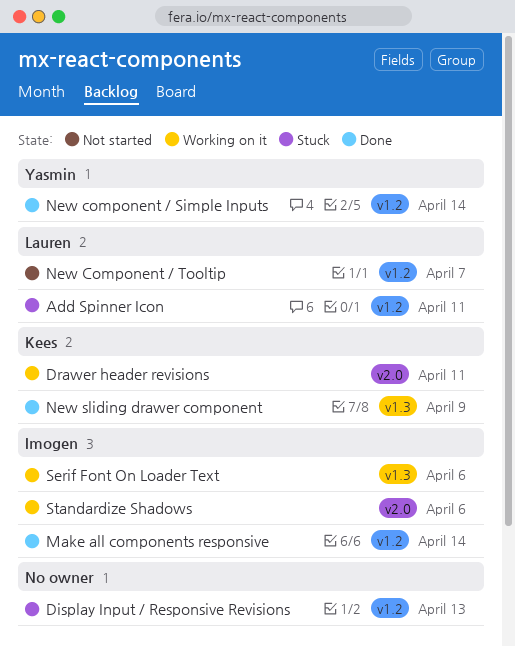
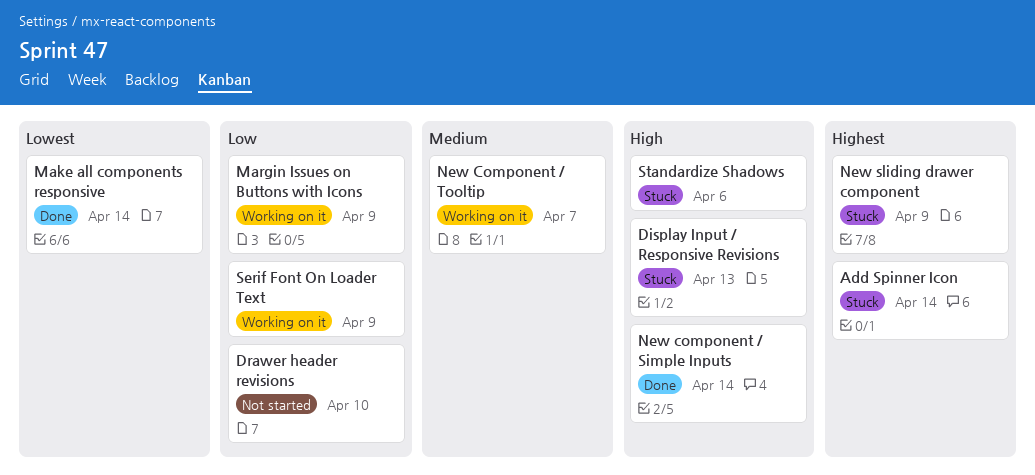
Add Spinner Icon, due: Apr 11 -> Apr 14
Drawer header revisions, status: Working on it -> Not started
Drawer header revisions, due: Apr 11 -> Apr 10
Margin Issues on Buttons with Icons: none -> present
New Component / Tooltip, status: Not started -> Working on it
New sliding drawer component, status: Done -> Stuck
Serif Font On Loader Text, due: Apr 6 -> Apr 9
Standardize Shadows, status: Working on it -> Stuck

